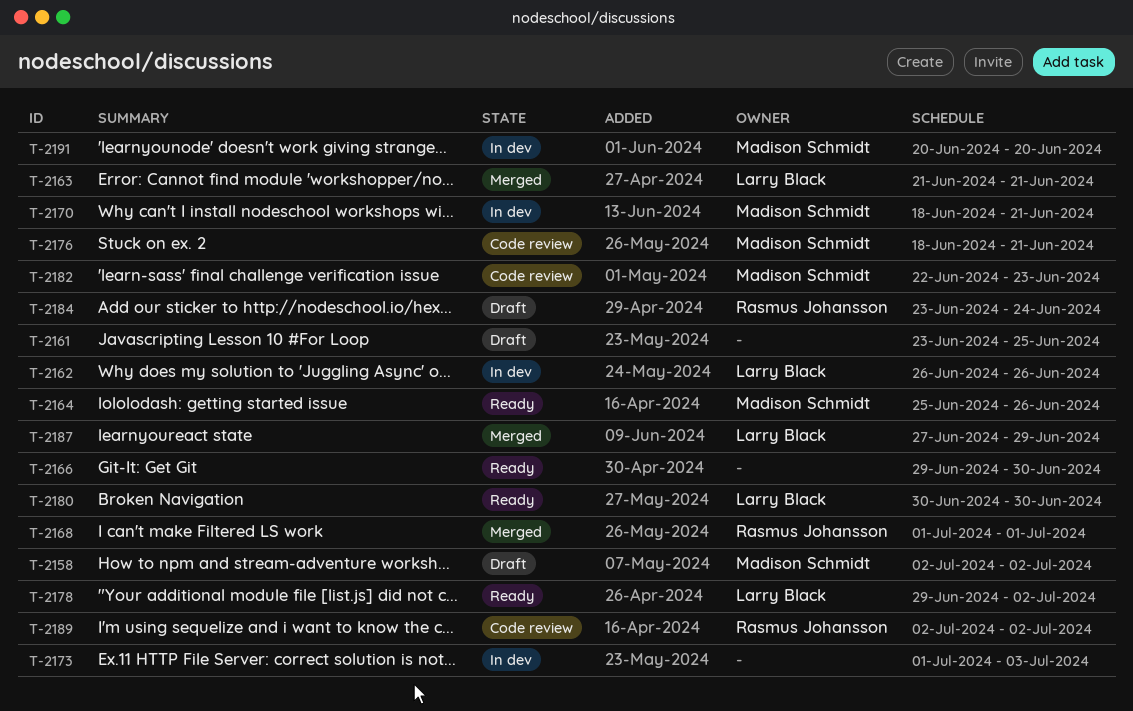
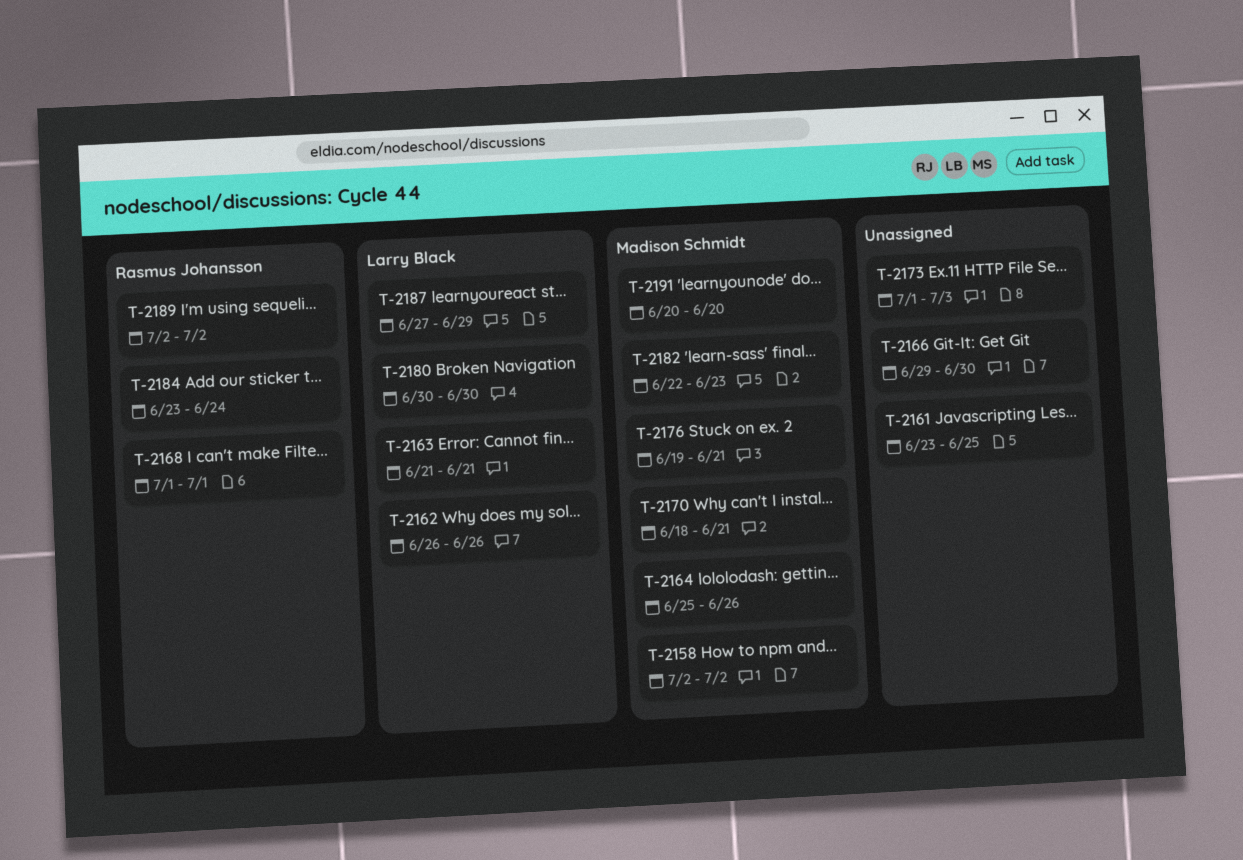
T-2176, start: Jun 18 -> Jun 19
T-2178: present -> none

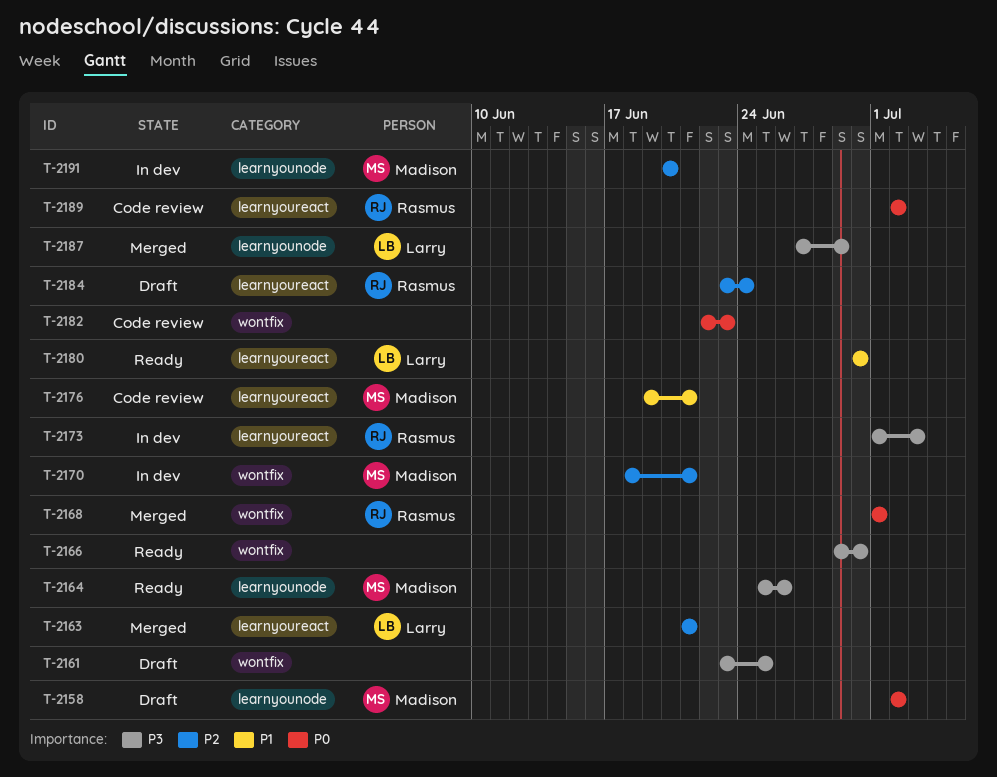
T-2162: present -> none
T-2173, owner: none -> Rasmus Johansson
T-2182, owner: Madison Schmidt -> none

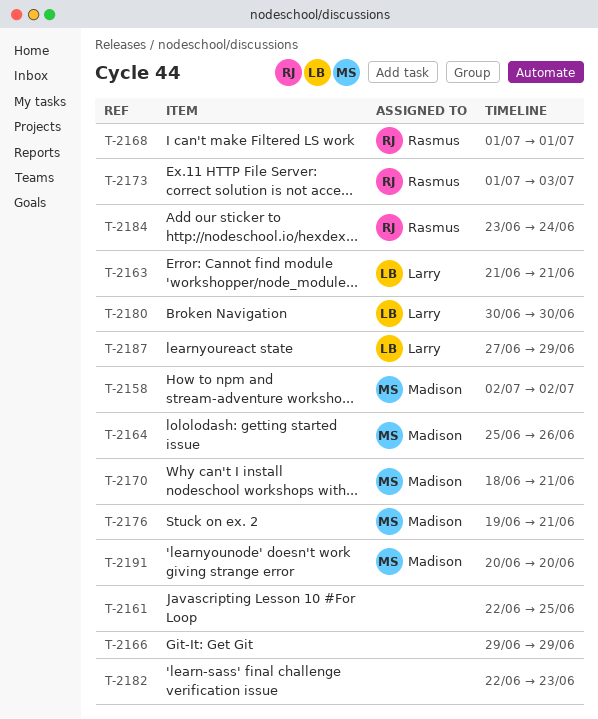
T-2161, start: Jun 23 -> Jun 22
T-2166, due: Jun 30 -> Jun 29
T-2189: present -> none

